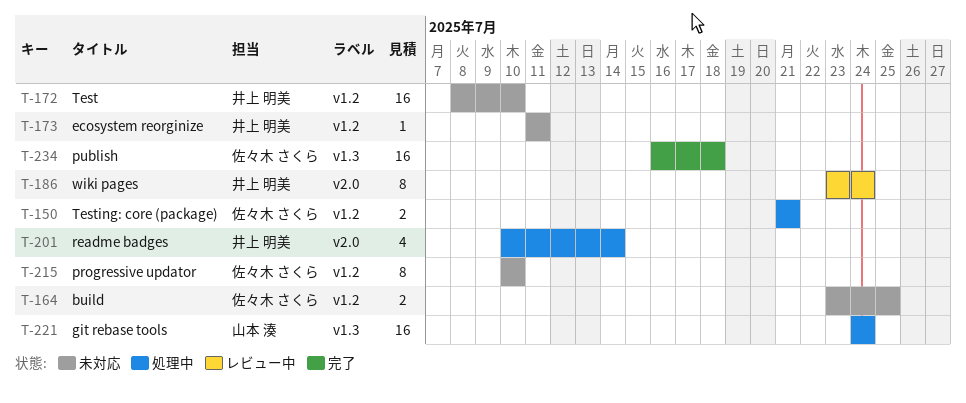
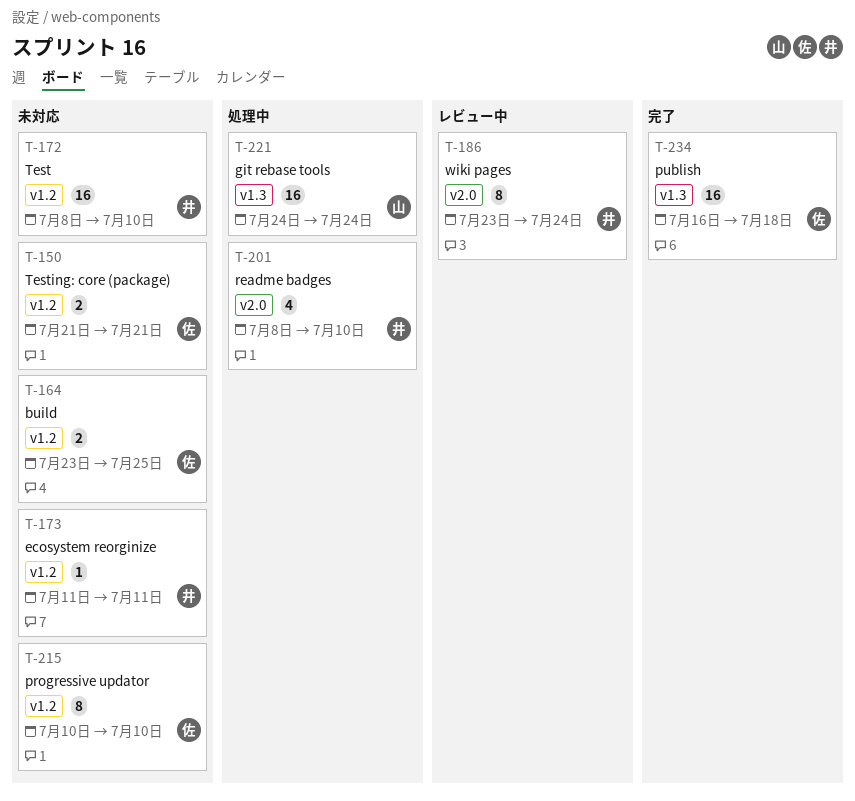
T-150, status: 処理中 -> 未対応
T-201, start: Jul 10 -> Jul 8
T-201, due: Jul 14 -> Jul 10

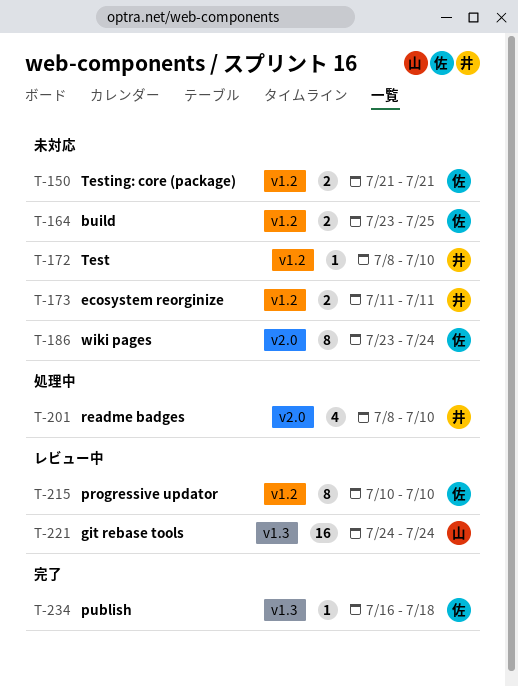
T-172, estimate: 16 -> 1
T-173, estimate: 1 -> 2
T-186, status: レビュー中 -> 未対応
T-186, owner: 井 -> 佐
T-215, status: 未対応 -> レビュー中
T-221, status: 処理中 -> レビュー中
T-234, estimate: 16 -> 1

